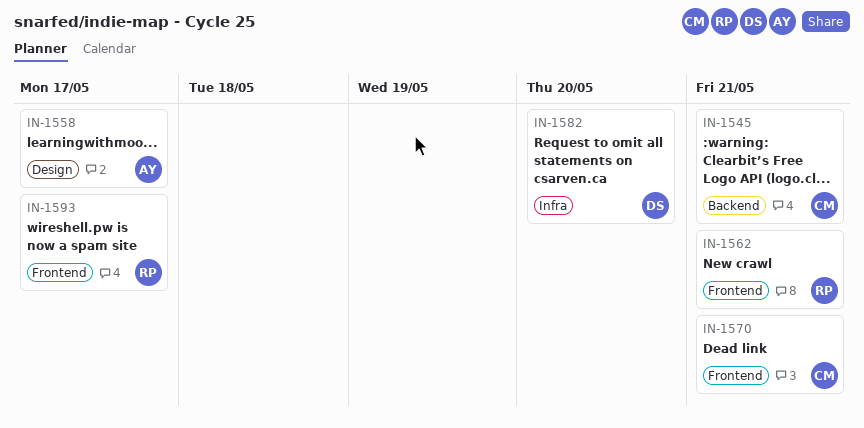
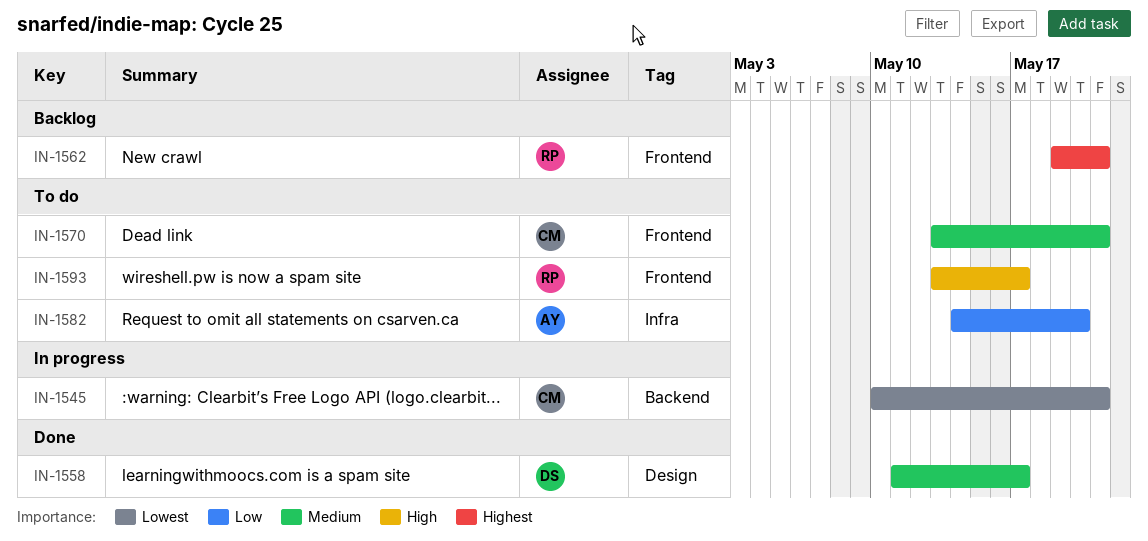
IN-1558, owner: AY -> DS
IN-1582, owner: DS -> AY

